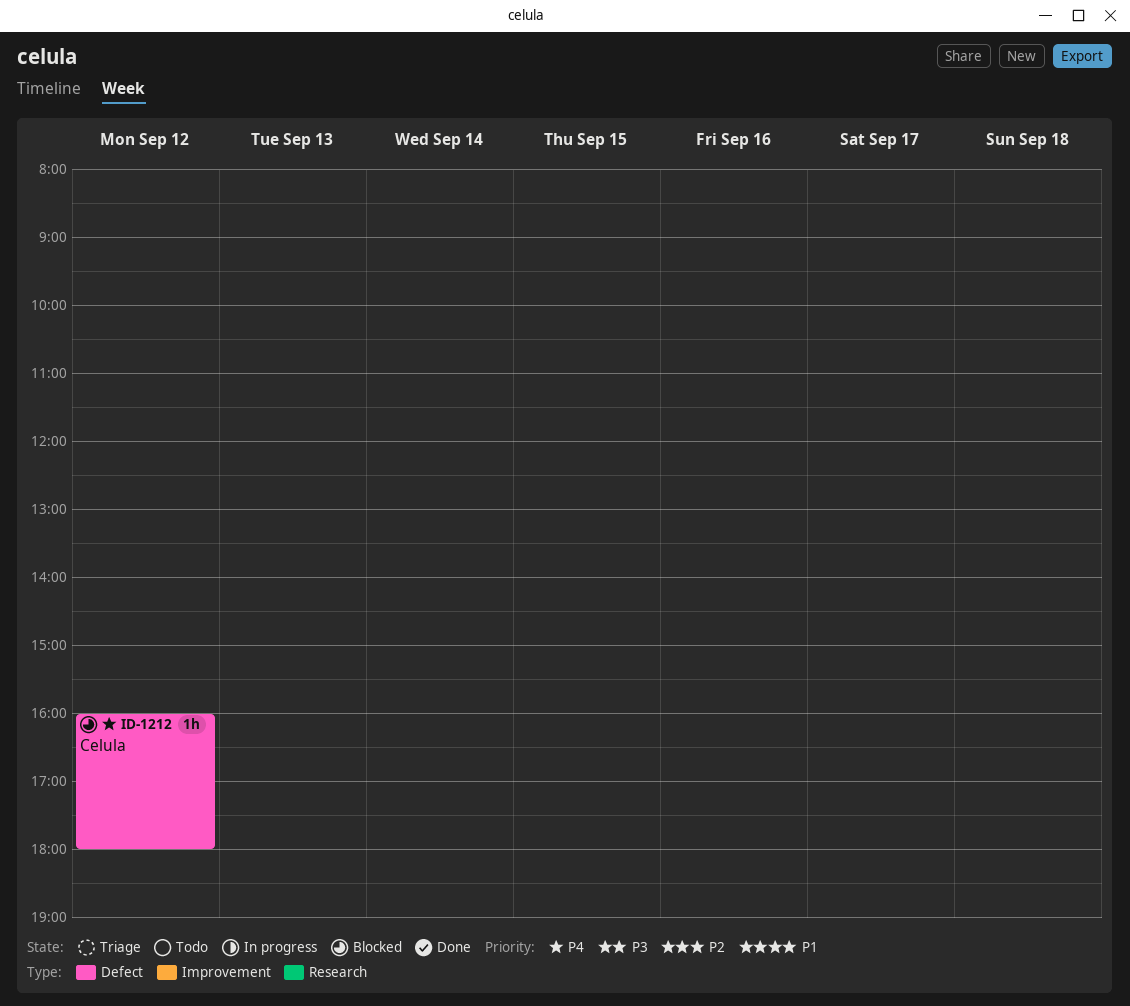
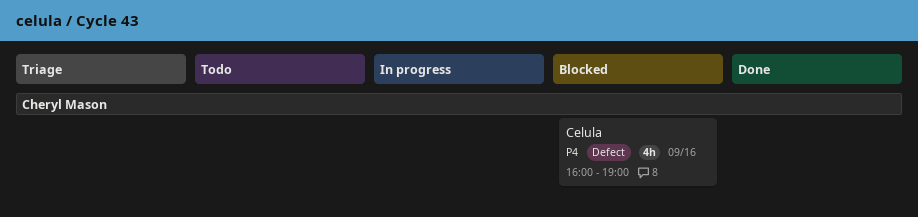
Celula, estimate: 1h -> 4h
Celula, day: Sep 12 -> Sep 16
Celula, ends: 18:00 -> 19:00

